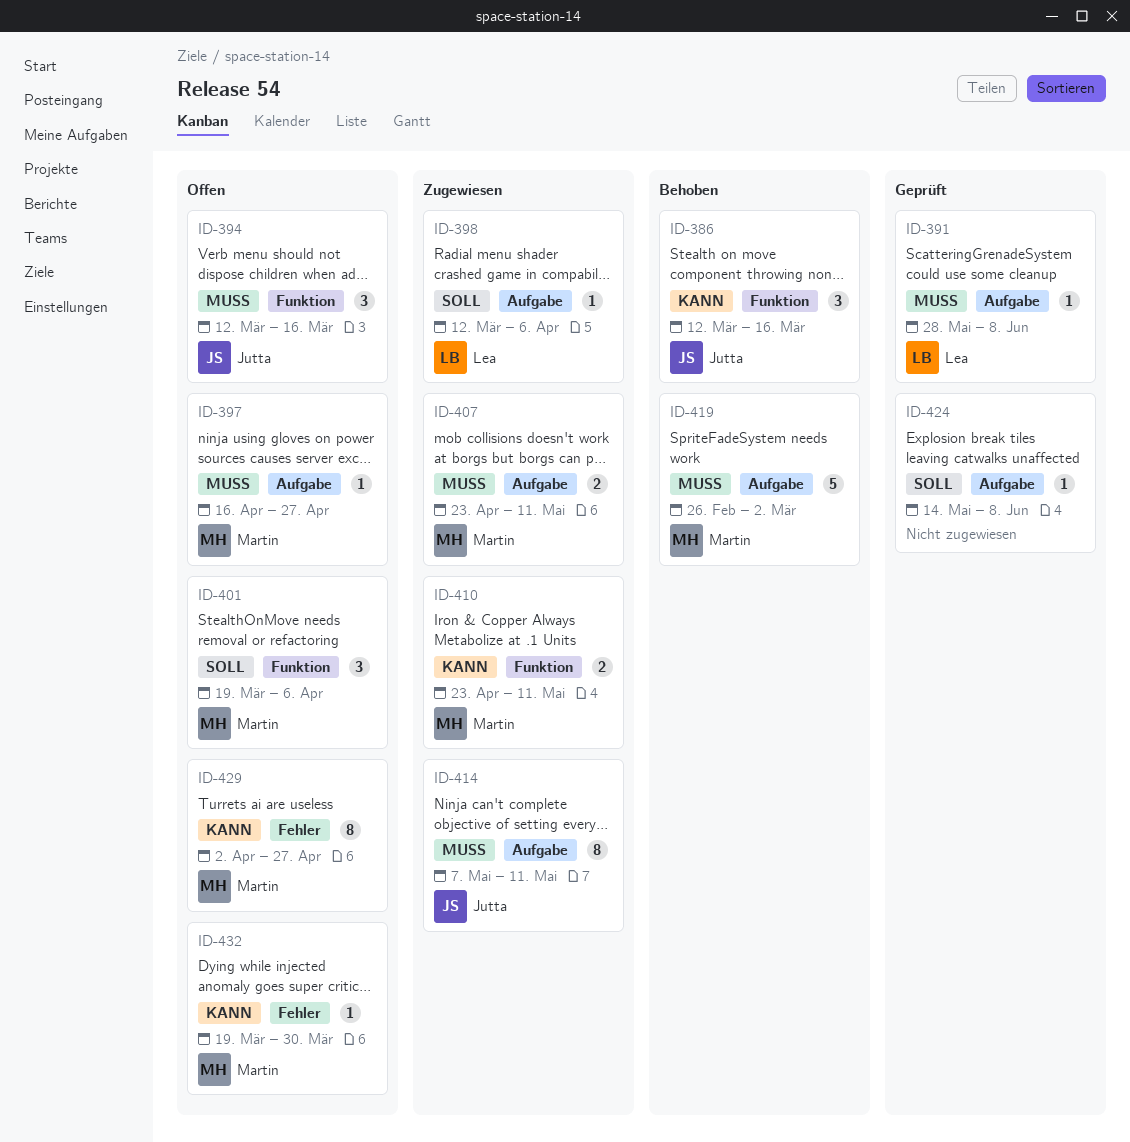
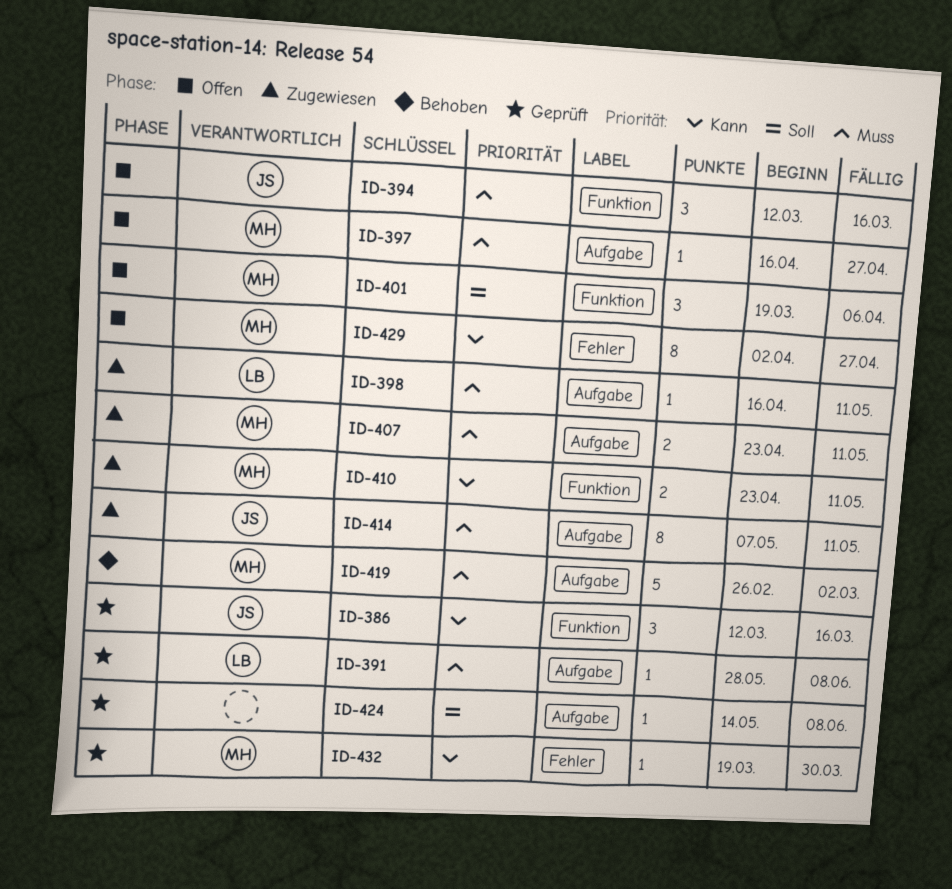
ID-386, status: Behoben -> Geprüft
ID-398, priority: Soll -> Muss
ID-398, start: Mar 12 -> Apr 16
ID-398, due: Apr 6 -> May 11
ID-432, status: Offen -> Geprüft

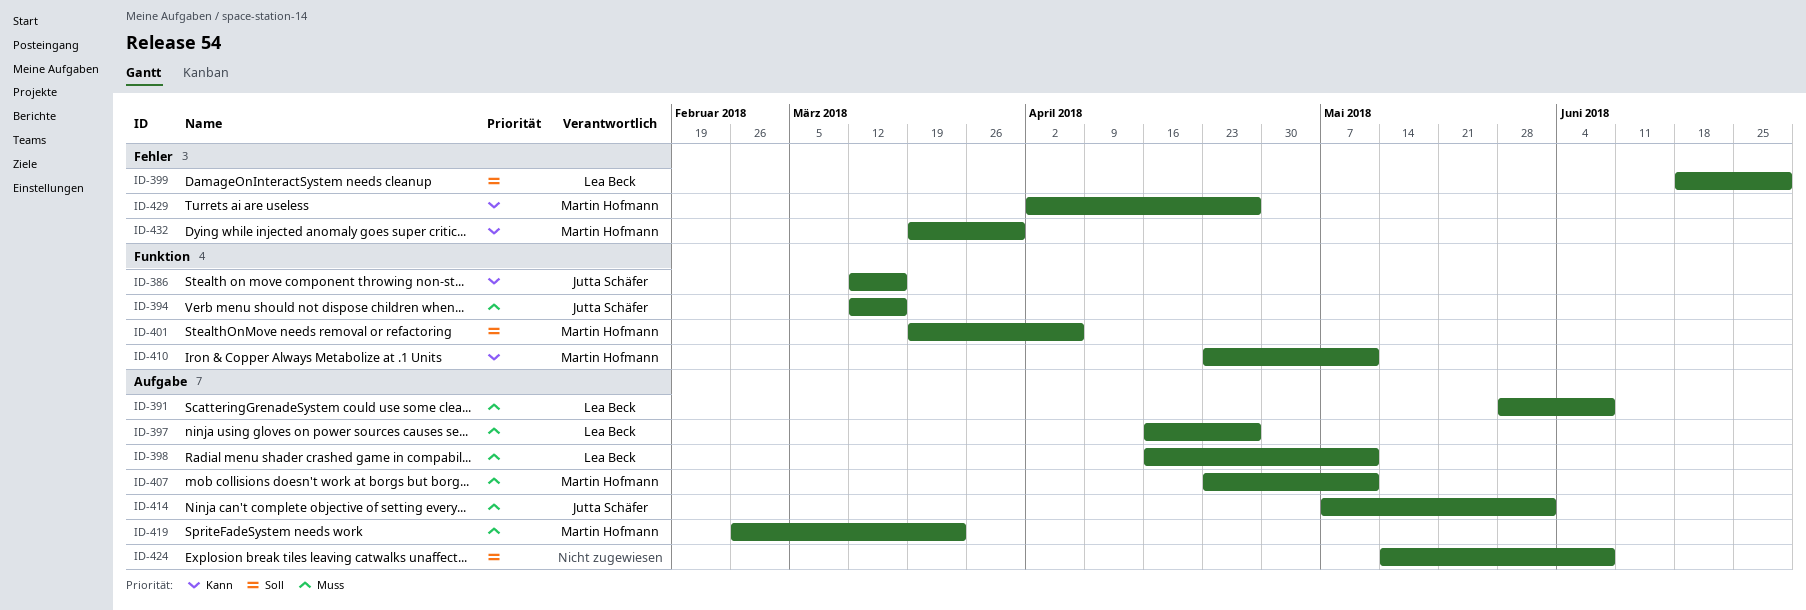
ID-397, owner: Martin Hofmann -> Lea Beck
ID-399: none -> present
ID-414, due: May 11 -> Jun 1
ID-419, due: Mar 2 -> Mar 23

